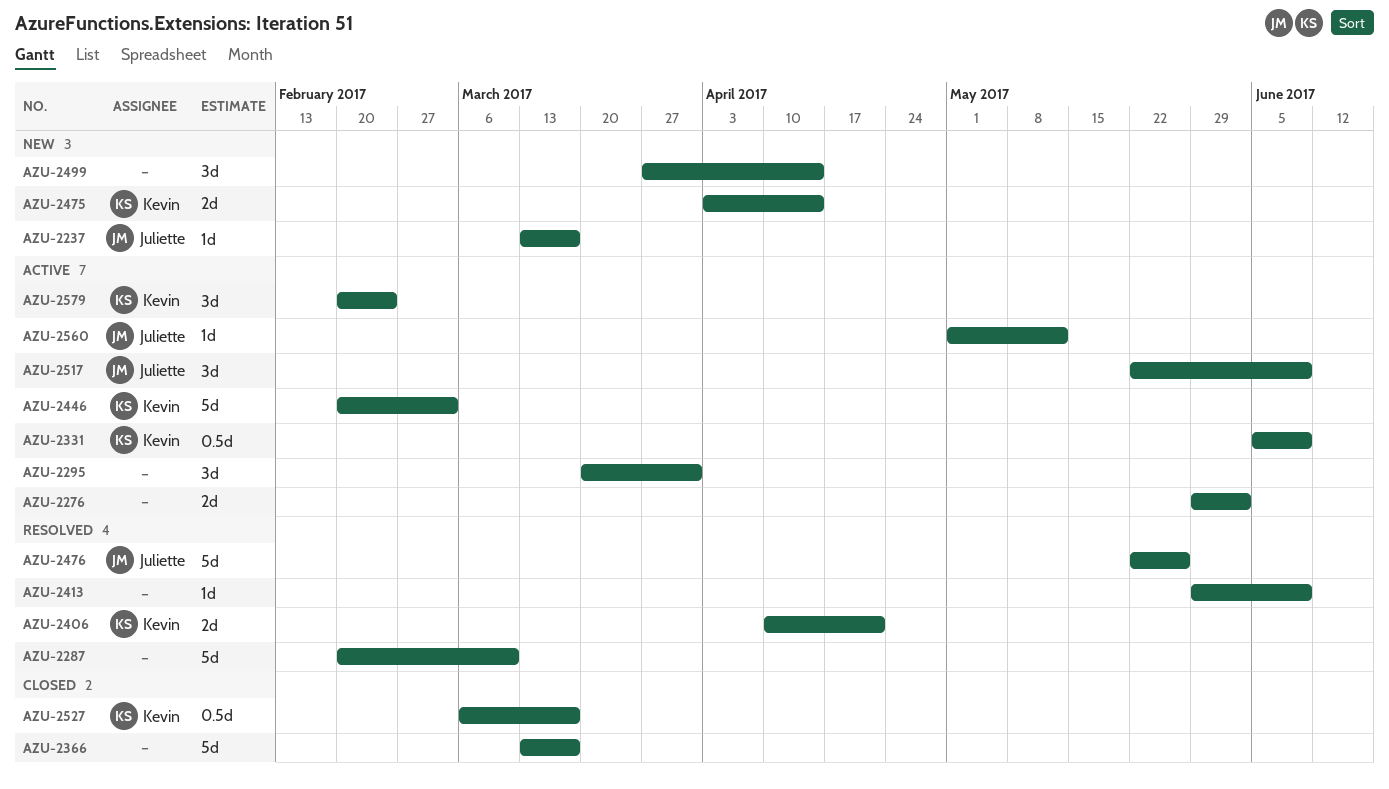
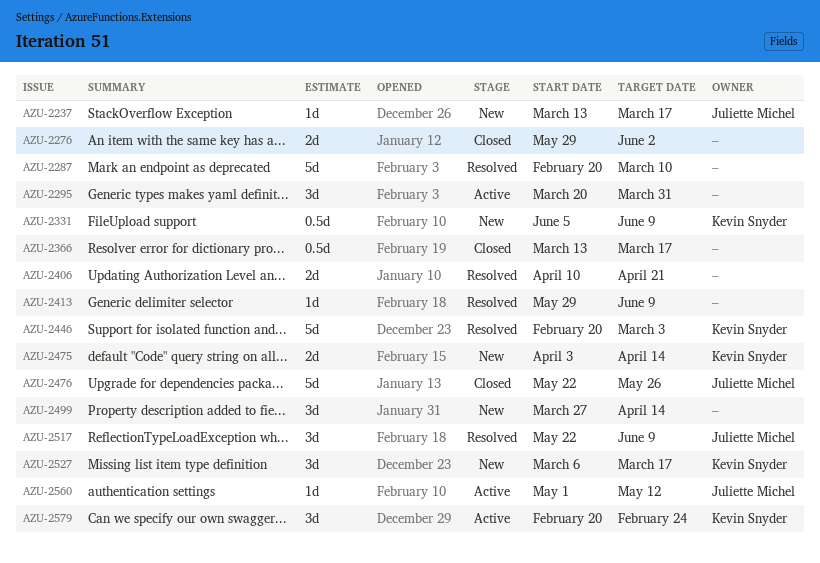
AZU-2276, status: Active -> Closed
AZU-2331, status: Active -> New
AZU-2366, estimate: 5d -> 0.5d
AZU-2406, owner: Kevin Snyder -> none
AZU-2446, status: Active -> Resolved
AZU-2476, status: Resolved -> Closed
AZU-2517, status: Active -> Resolved
AZU-2527, status: Closed -> New
AZU-2527, estimate: 0.5d -> 3d

